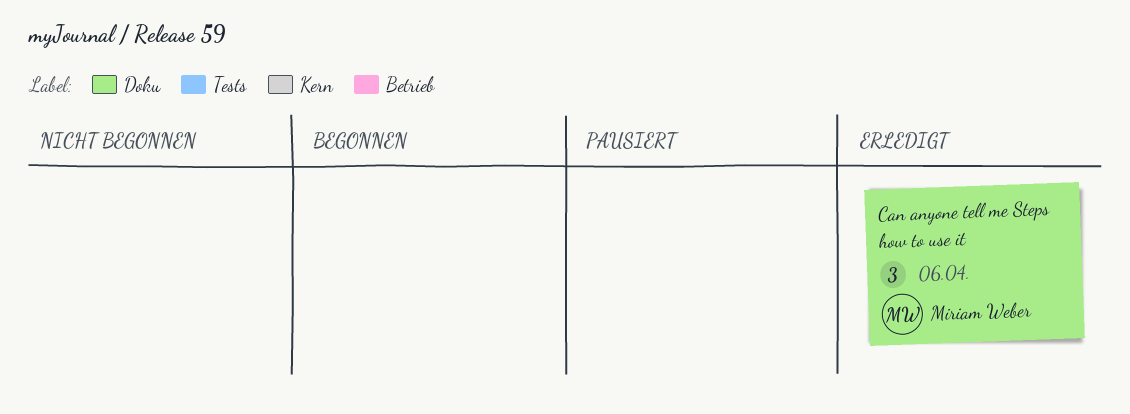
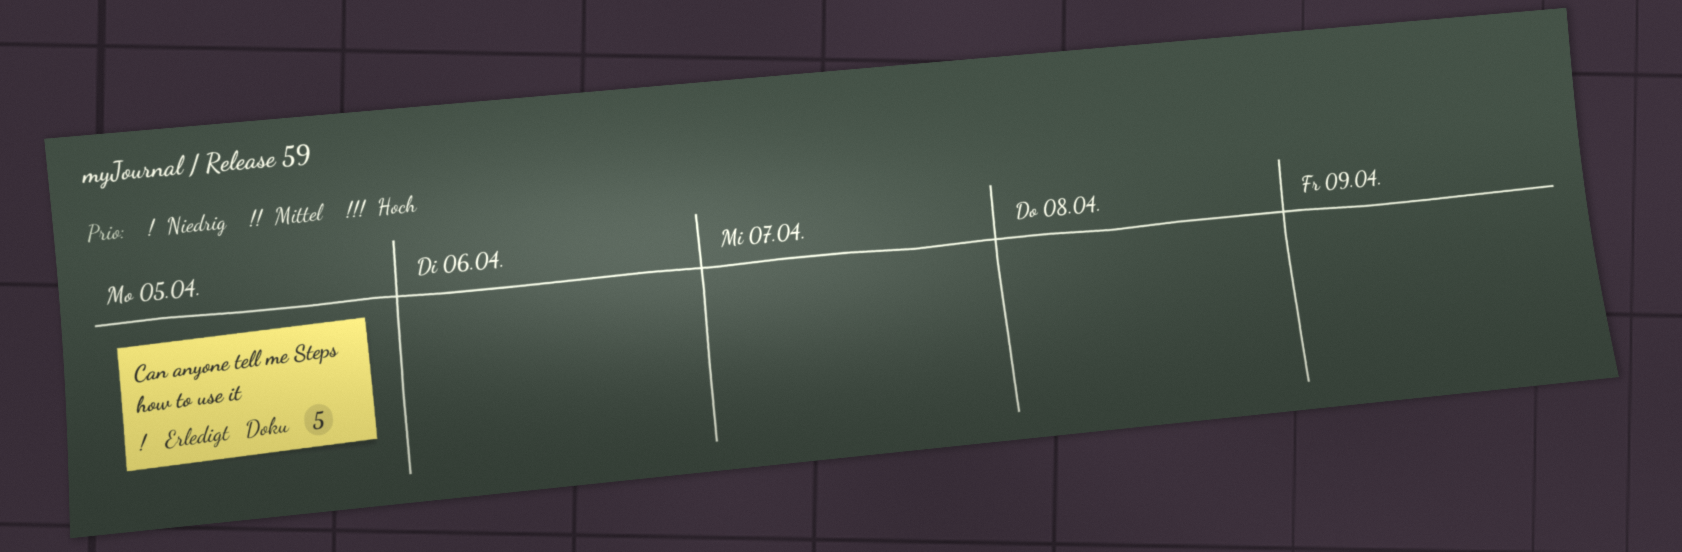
Can anyone tell me Steps how to use it, estimate: 3 -> 5
Can anyone tell me Steps how to use it, due: Apr 6 -> Apr 5

